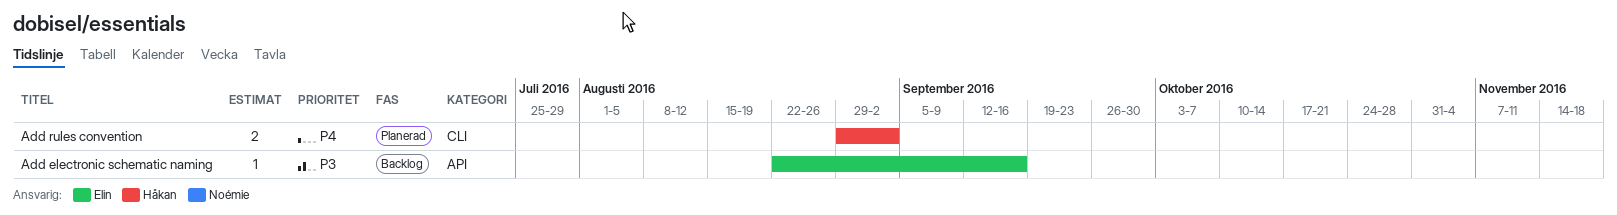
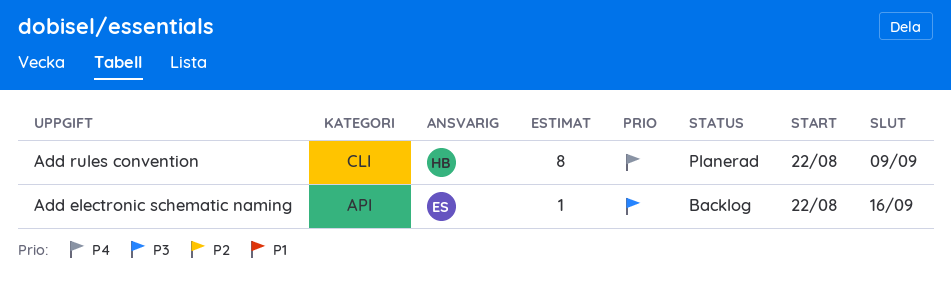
Add rules convention, estimate: 2 -> 8
Add rules convention, start: Aug 29 -> Aug 22
Add rules convention, due: Sep 2 -> Sep 9

